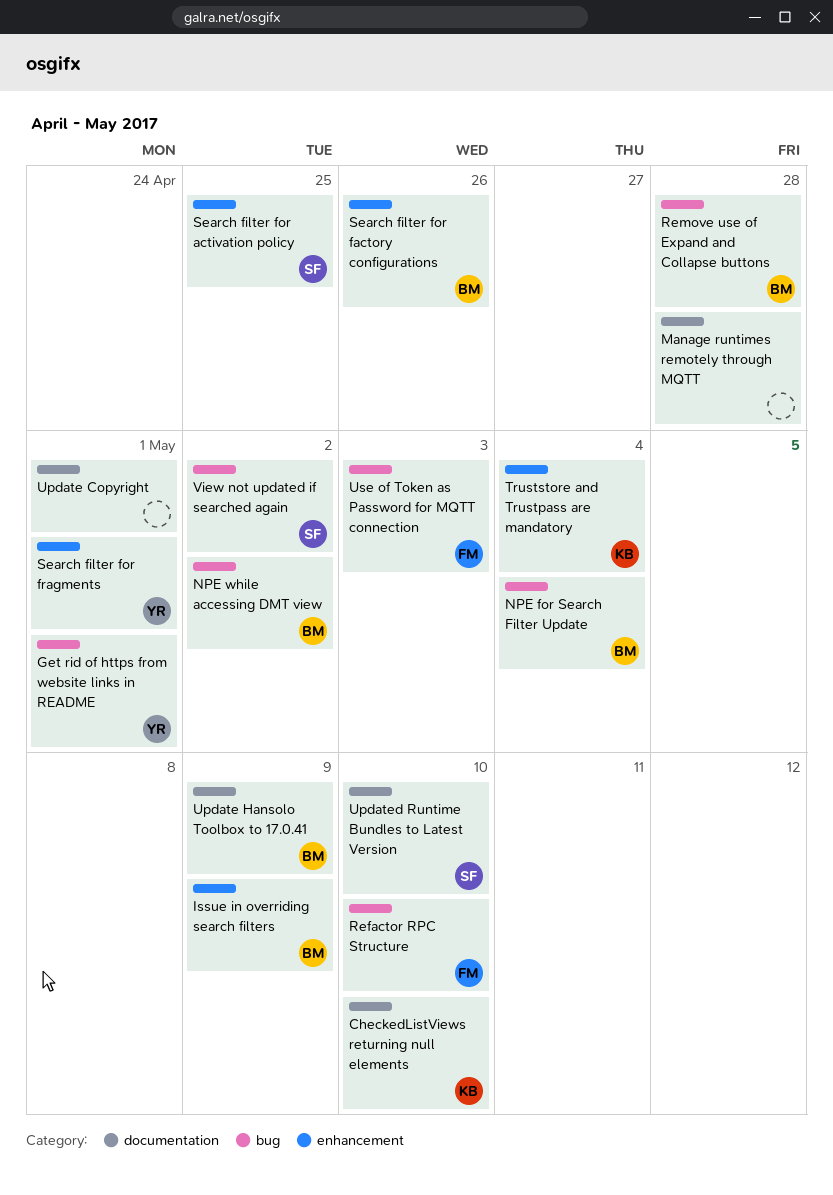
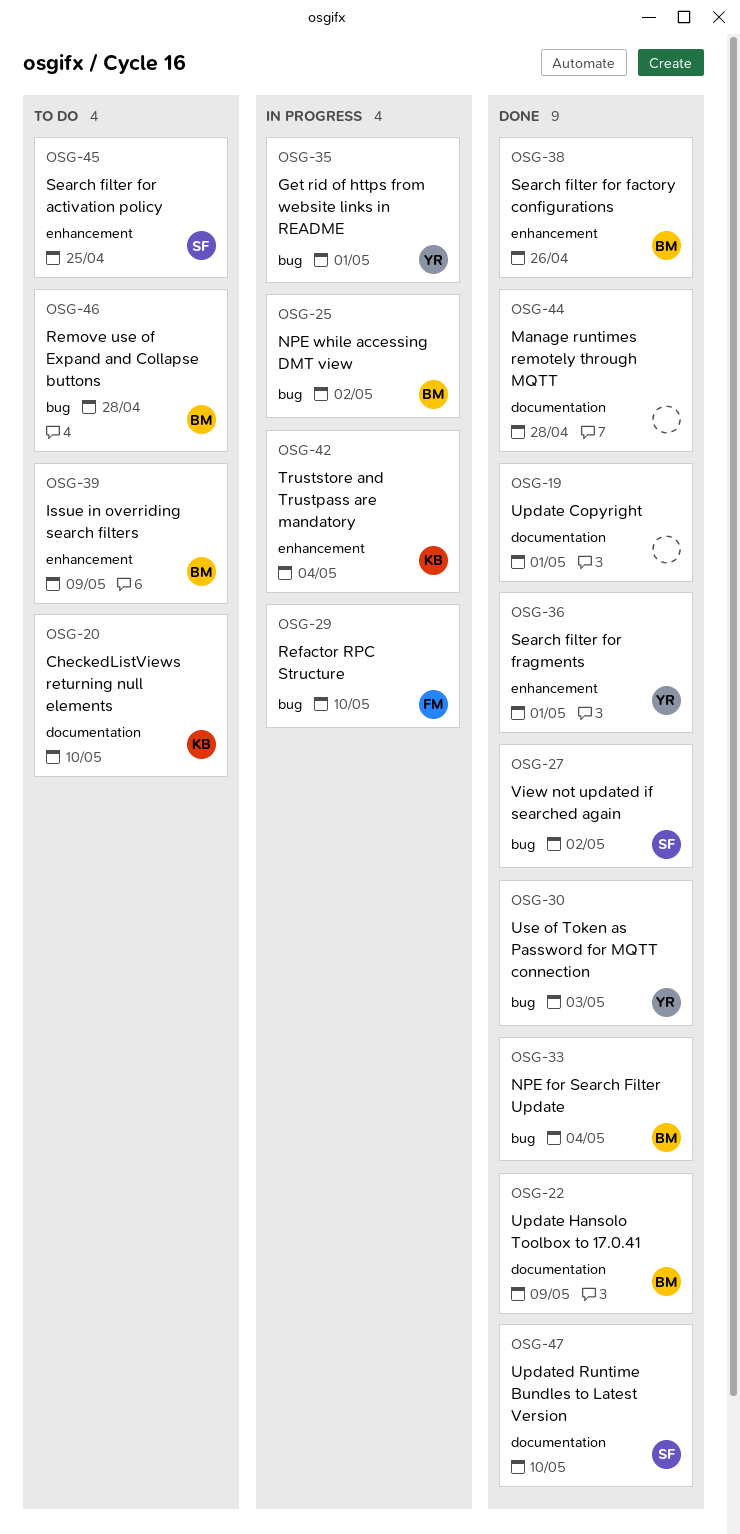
Use of Token as Password for MQTT connection, owner: FM -> YR

